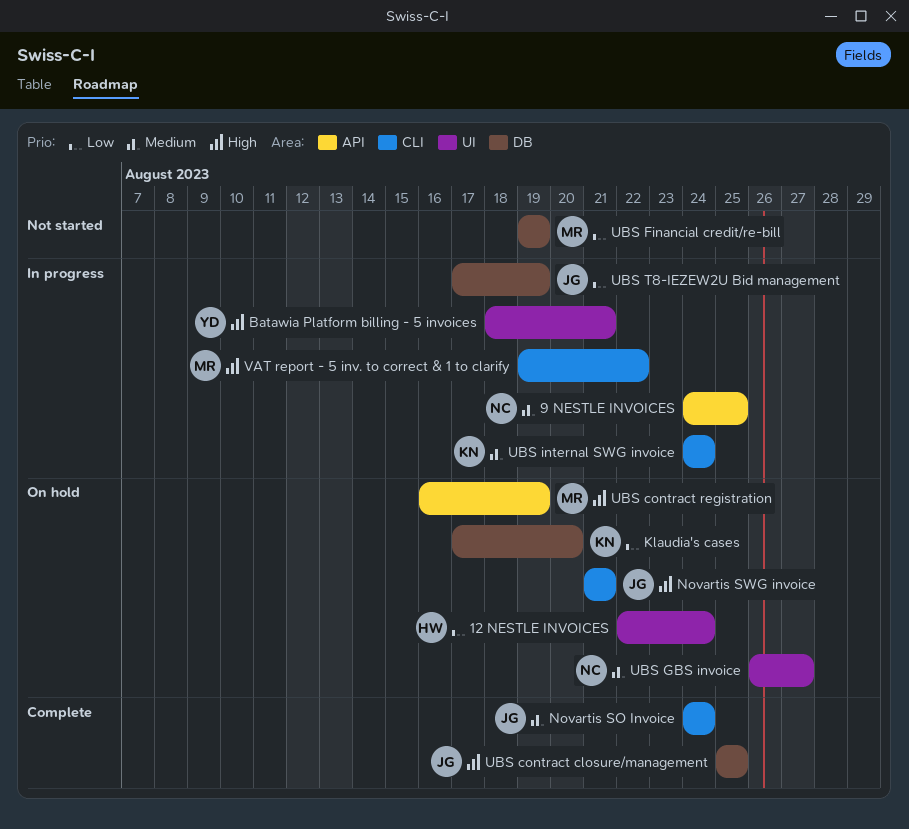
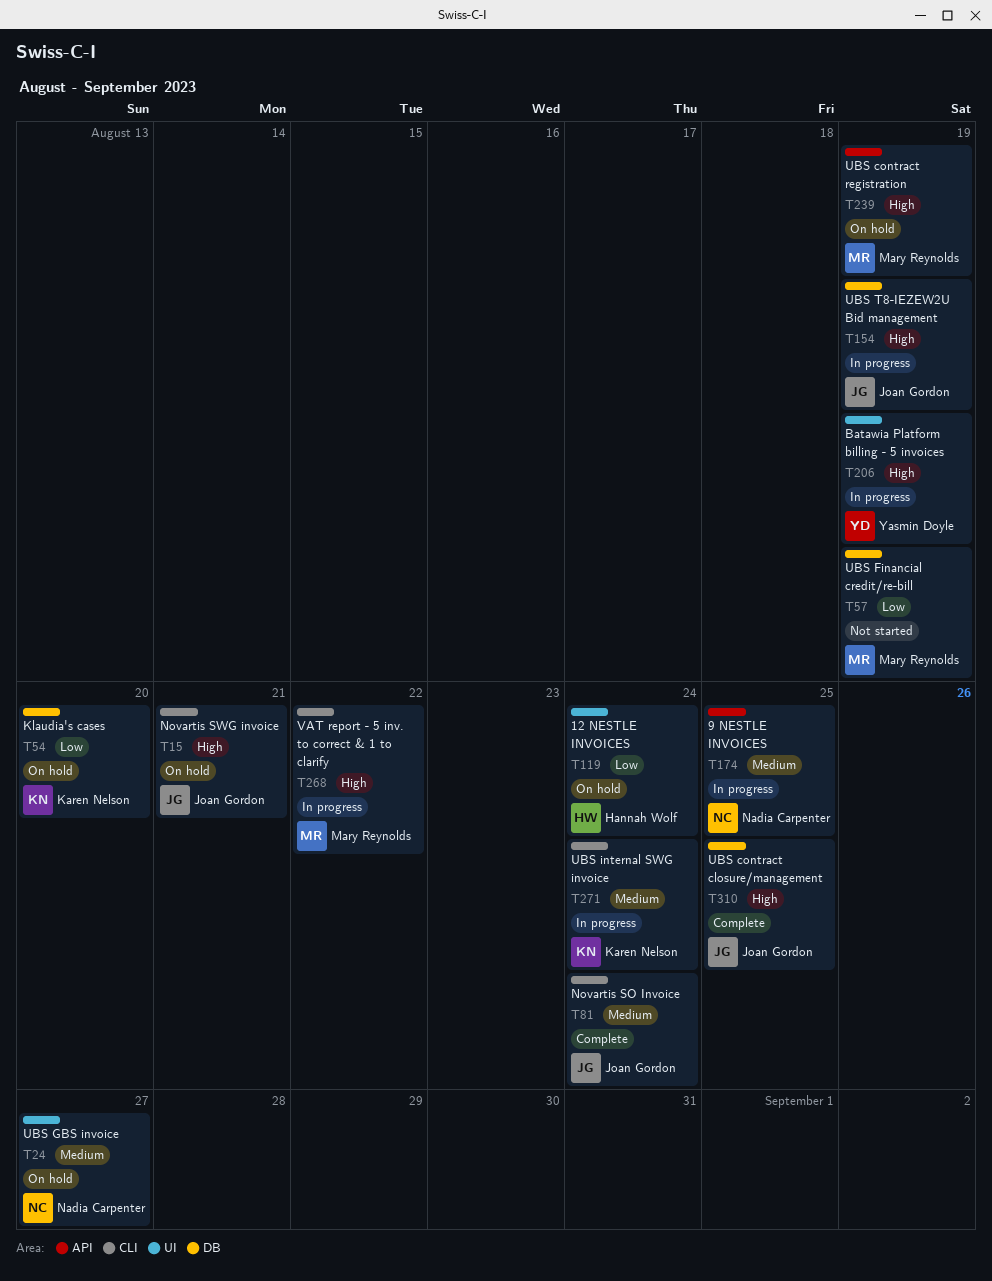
Batawia Platform billing - 5 invoices, due: Aug 21 -> Aug 19
UBS T8-IEZEW2U Bid management, priority: Low -> High

